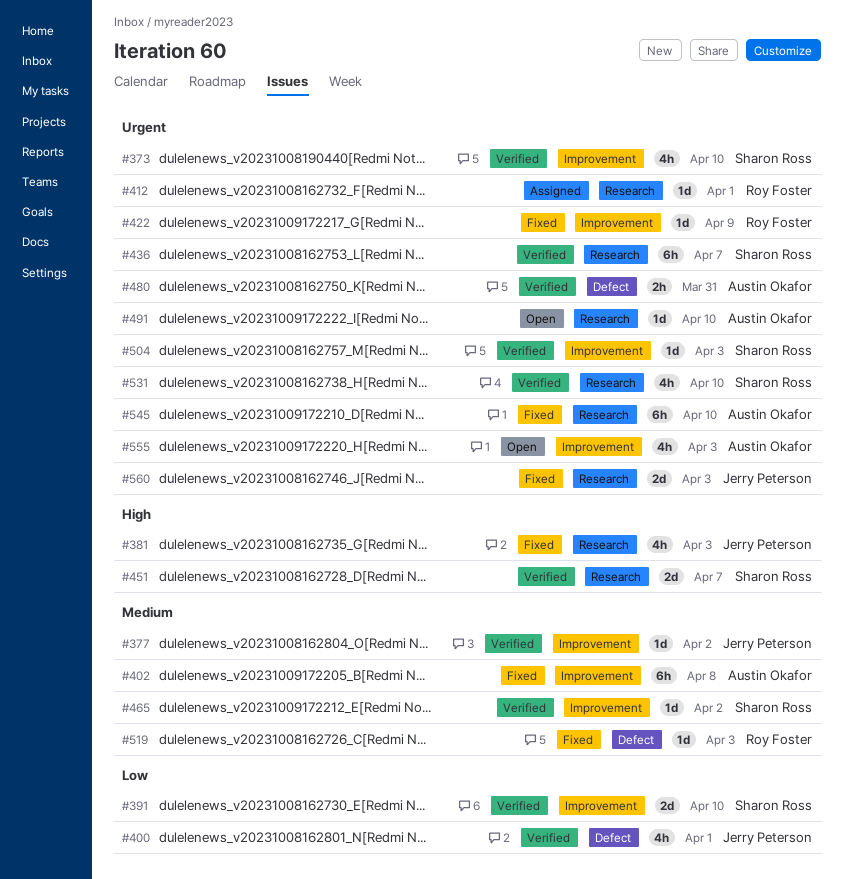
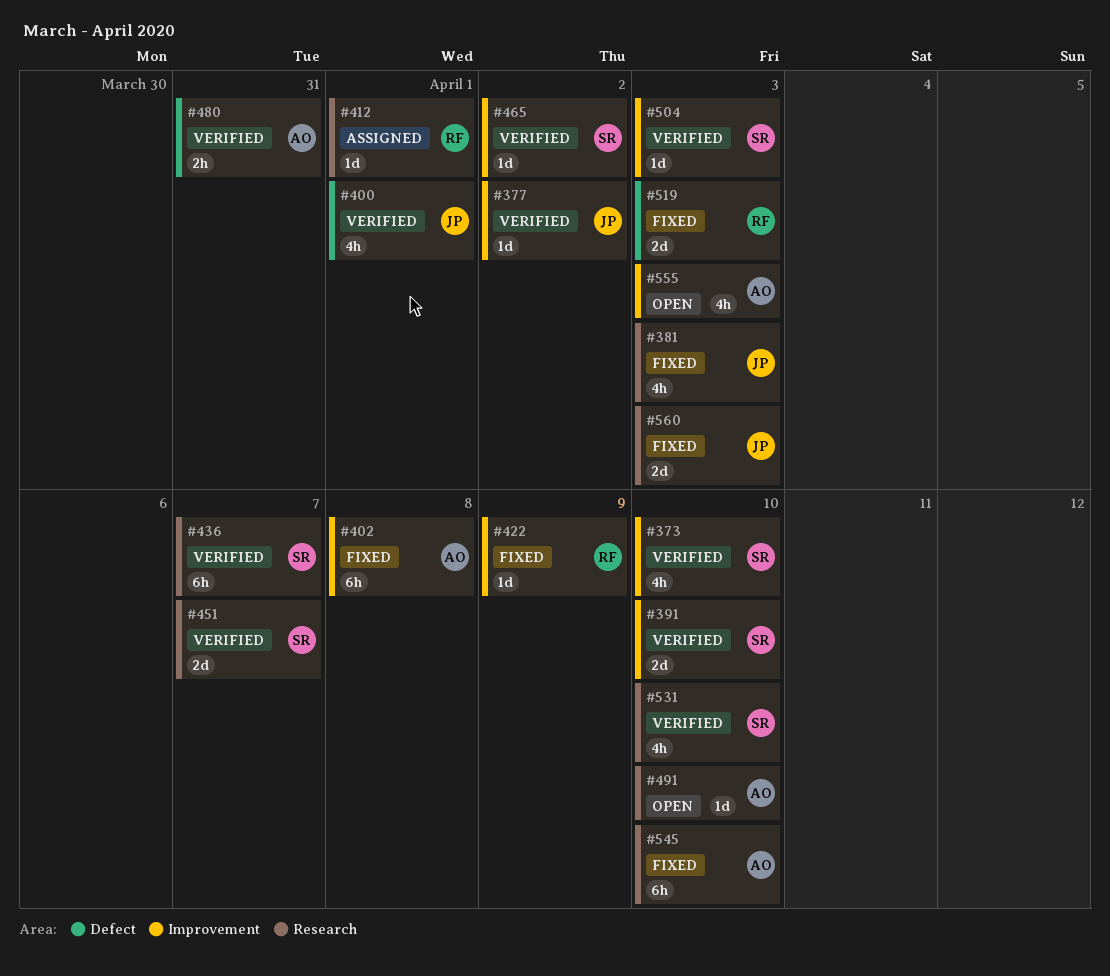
#519, estimate: 1d -> 2d

